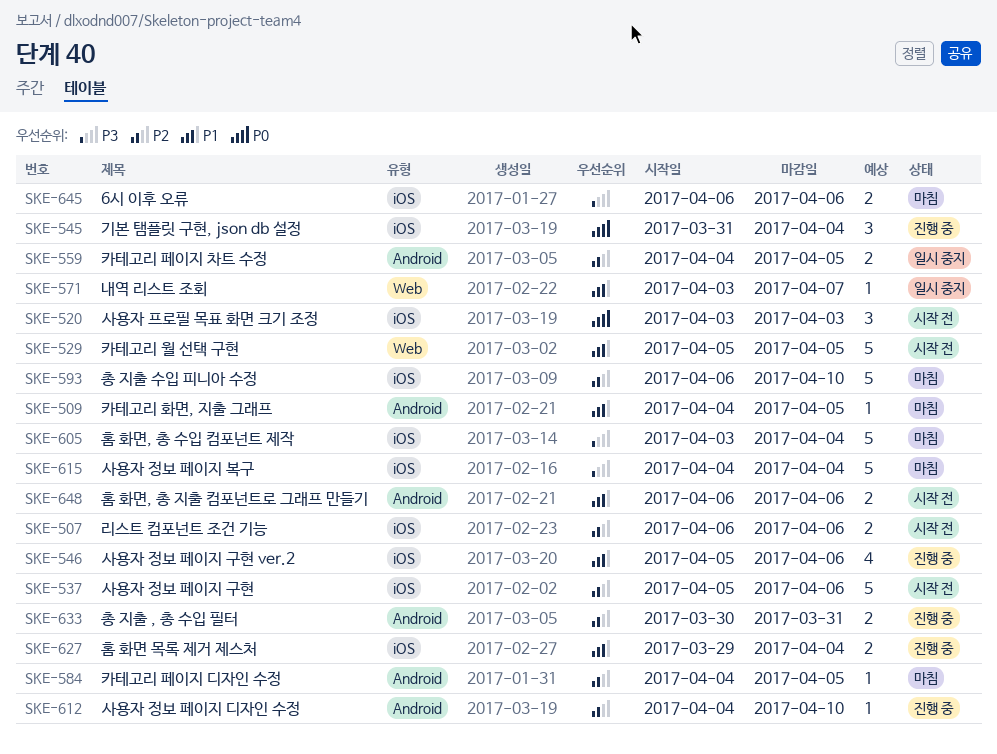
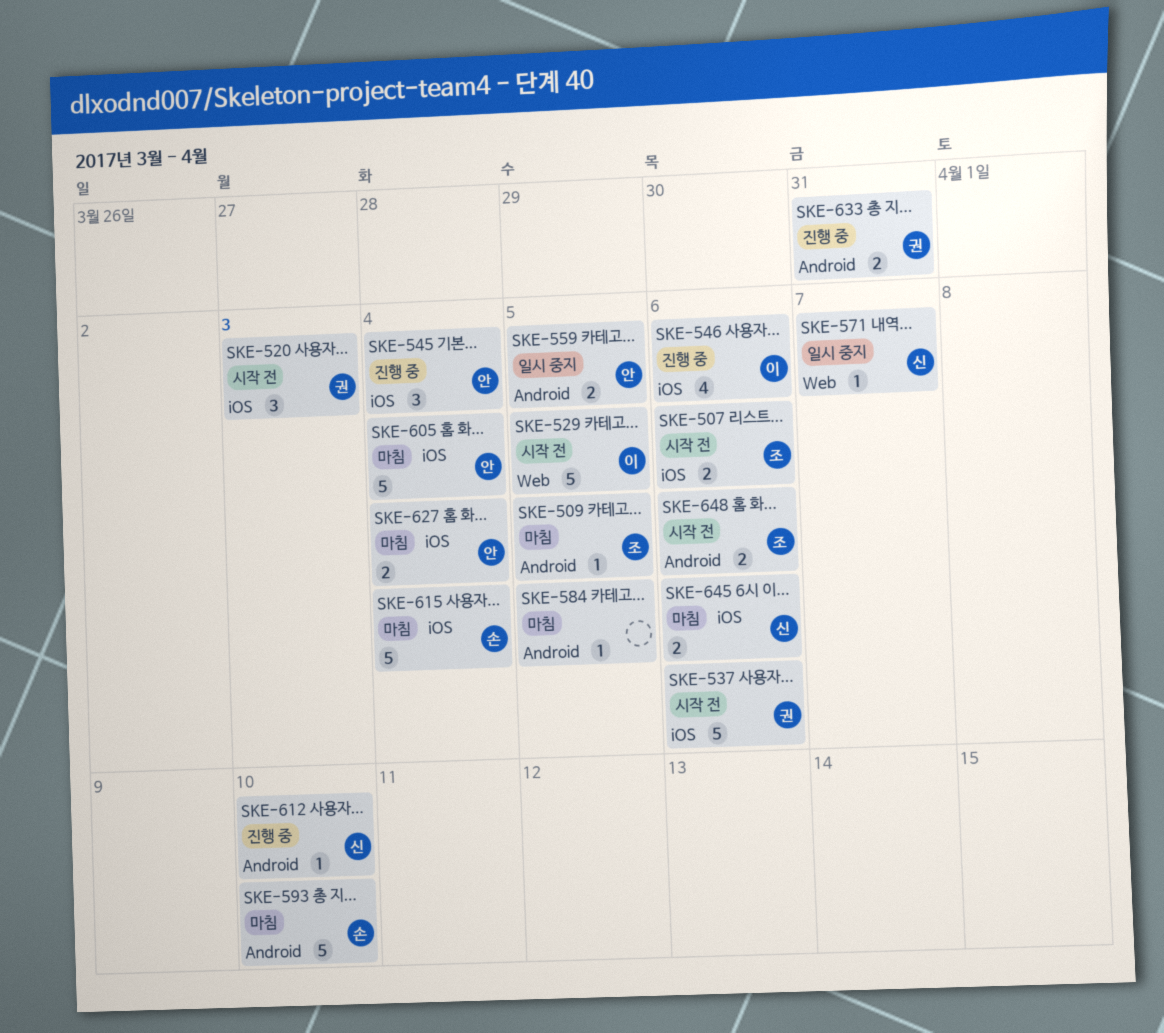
SKE-593, label: iOS -> Android
SKE-627, status: 진행 중 -> 마침

